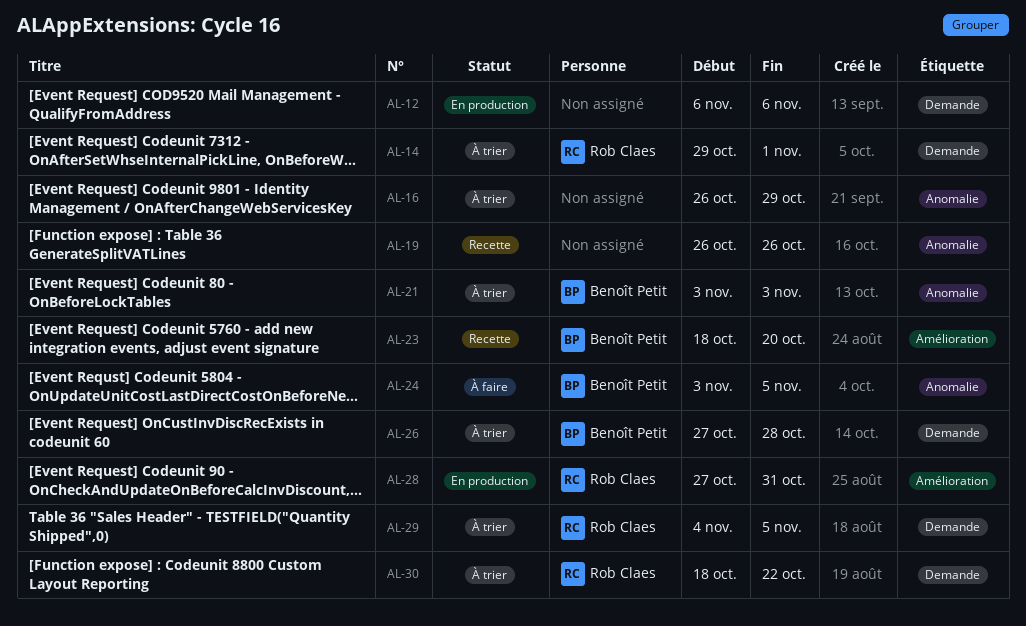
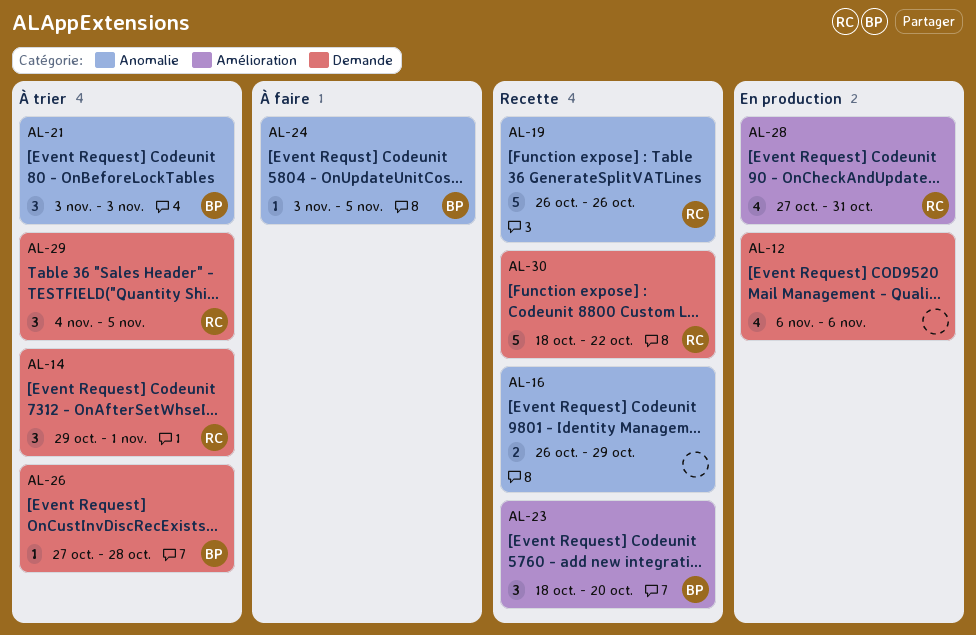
AL-16, status: À trier -> Recette
AL-19, owner: none -> Rob Claes
AL-30, status: À trier -> Recette

